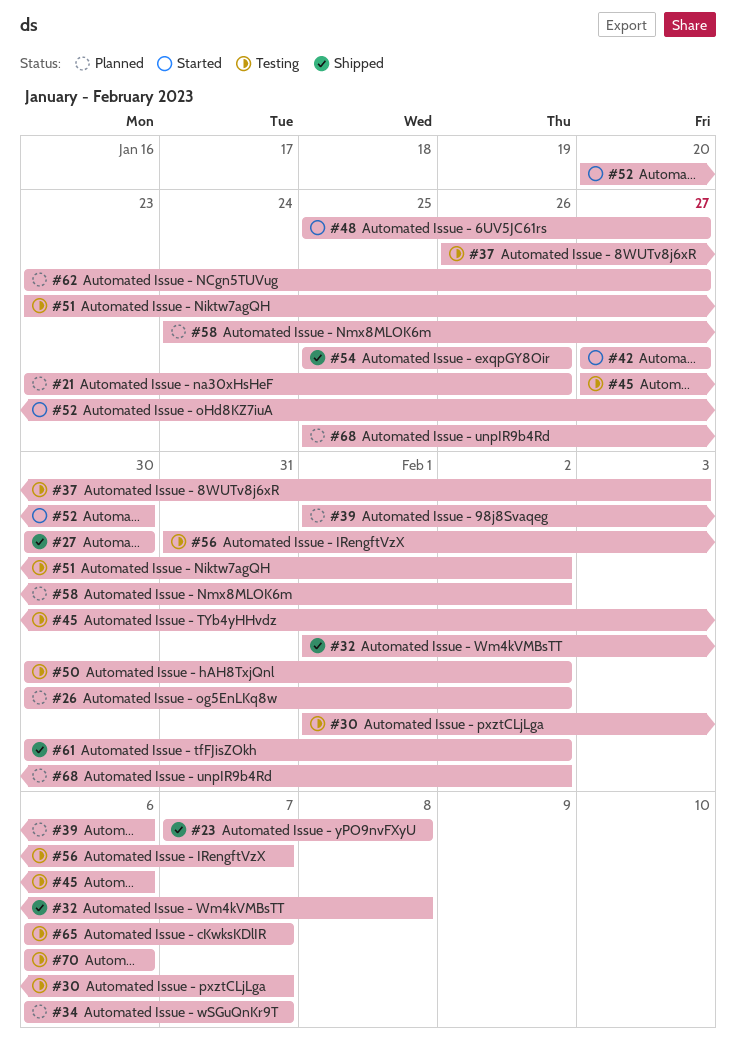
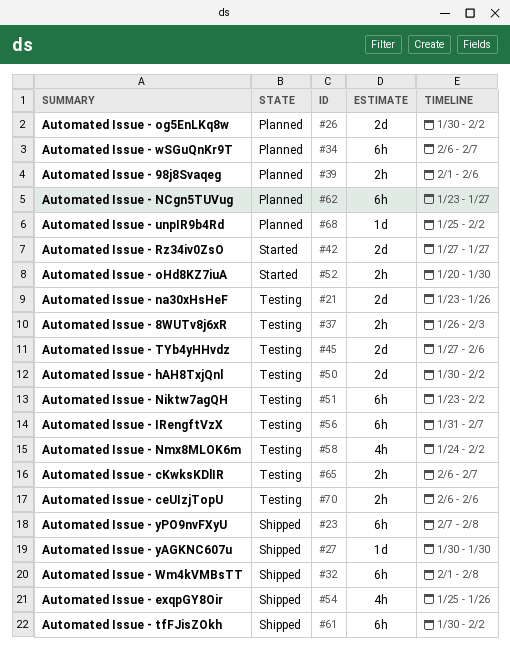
#21, status: Planned -> Testing
#30: present -> none
#48: present -> none
#58, status: Planned -> Testing

